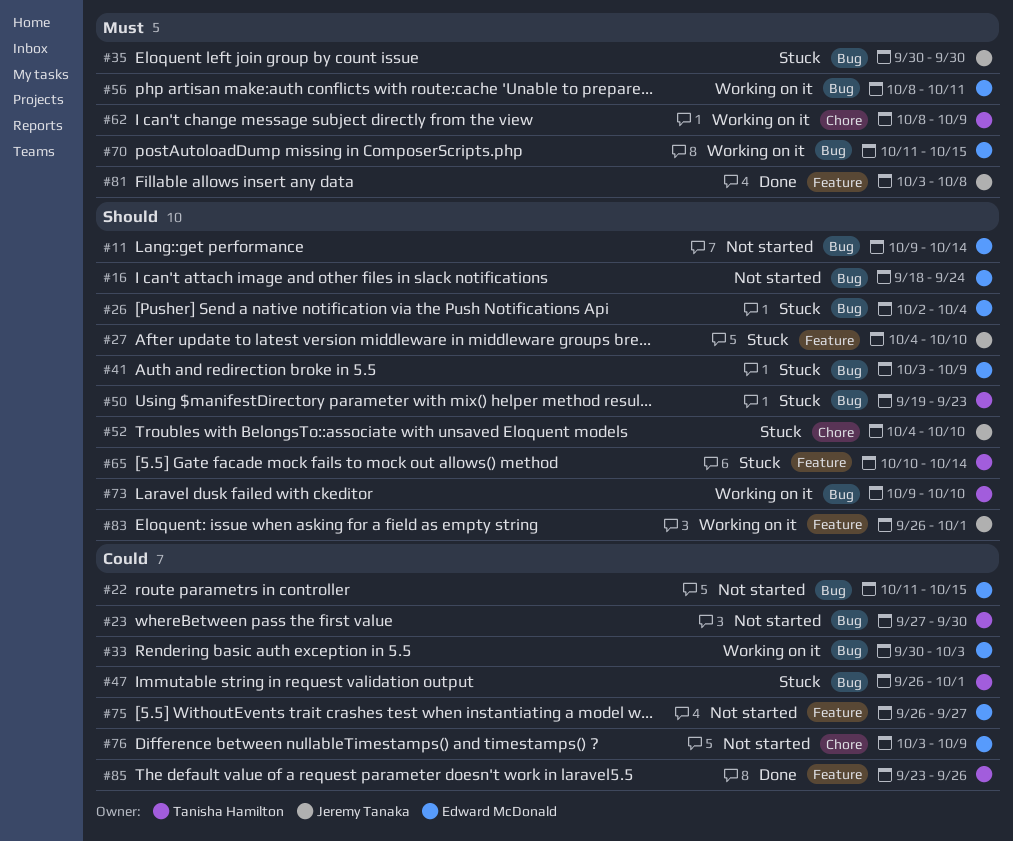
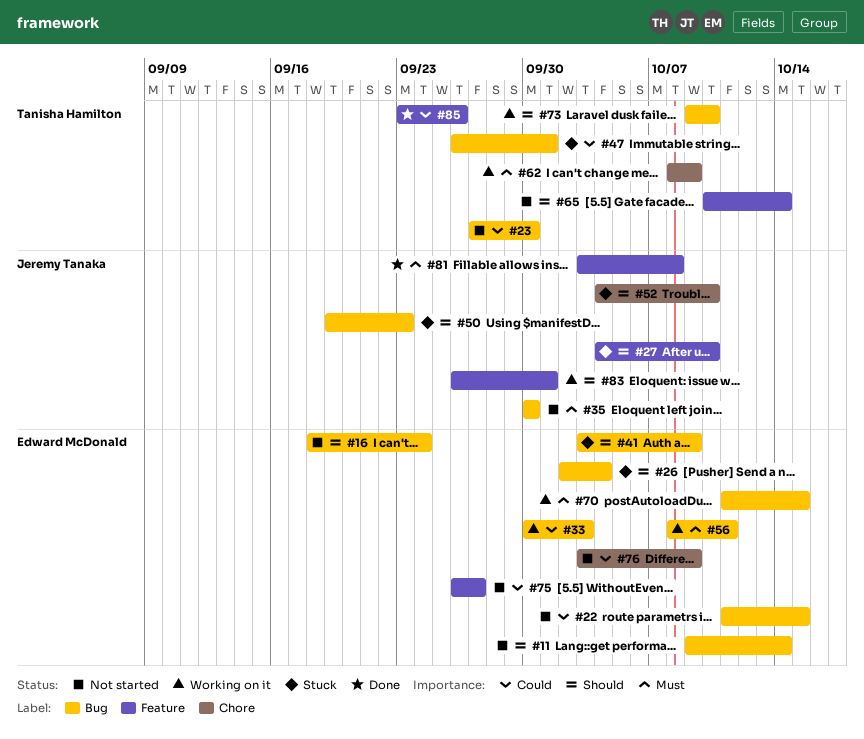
#35, status: Stuck -> Not started
#50, owner: Tanisha Hamilton -> Jeremy Tanaka
#65, status: Stuck -> Not started

